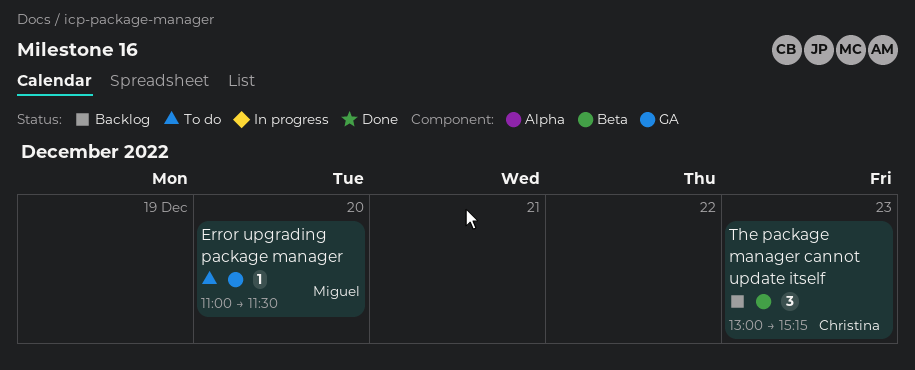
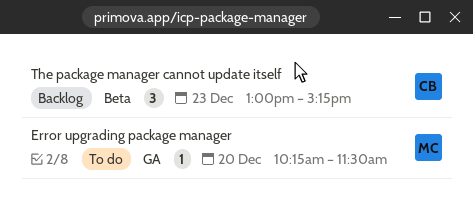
Error upgrading package manager, begins: 11:00 -> 10:15

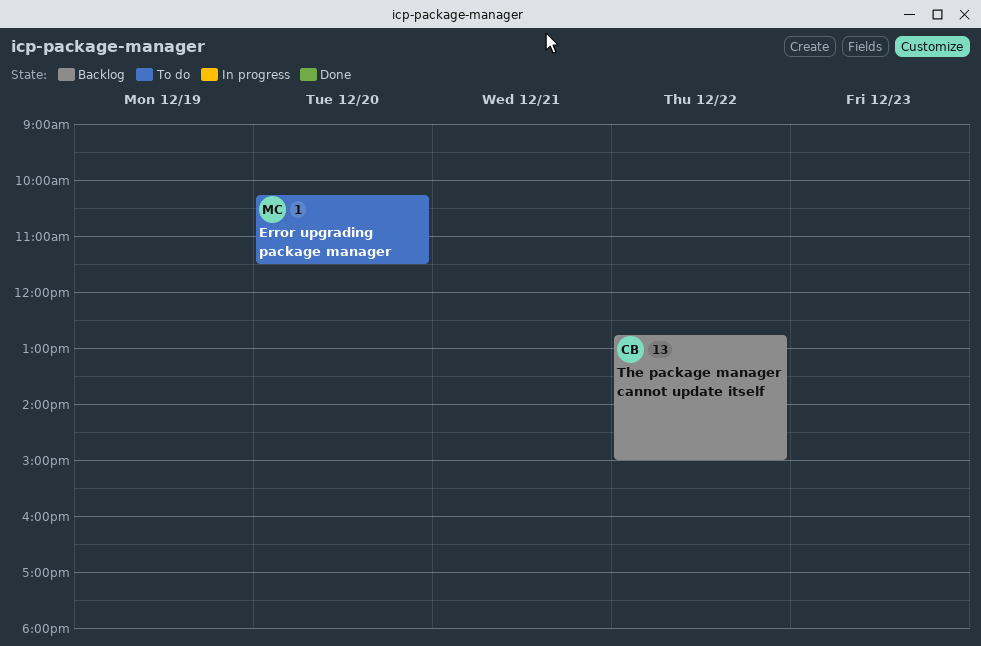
The package manager cannot update itself, estimate: 3 -> 13
The package manager cannot update itself, day: Dec 23 -> Dec 22
The package manager cannot update itself, begins: 13:00 -> 12:45
The package manager cannot update itself, ends: 15:15 -> 15:00

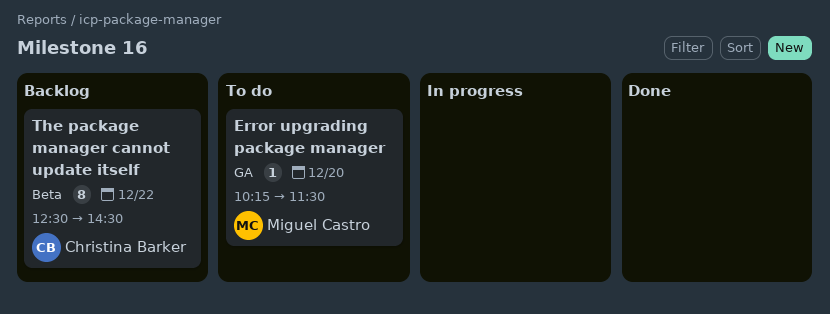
The package manager cannot update itself, estimate: 13 -> 8
The package manager cannot update itself, begins: 12:45 -> 12:30
The package manager cannot update itself, ends: 15:00 -> 14:30

